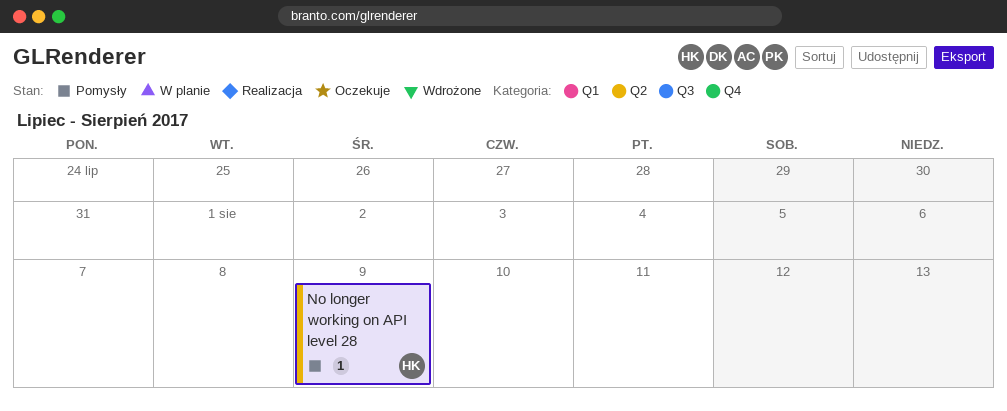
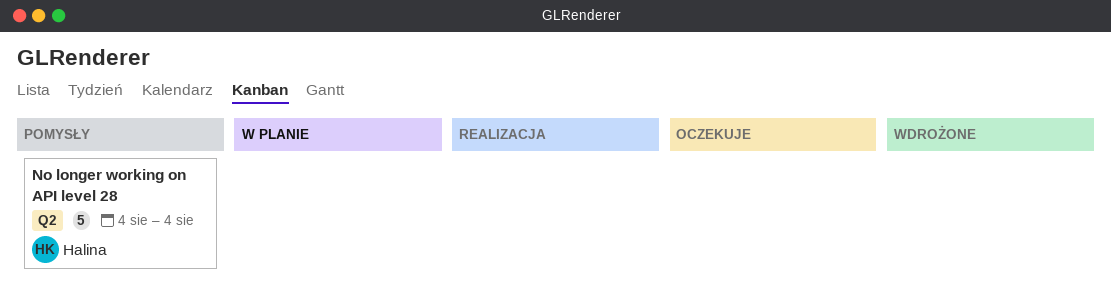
No longer working on API level 28, estimate: 1 -> 5
No longer working on API level 28, due: Aug 9 -> Aug 4

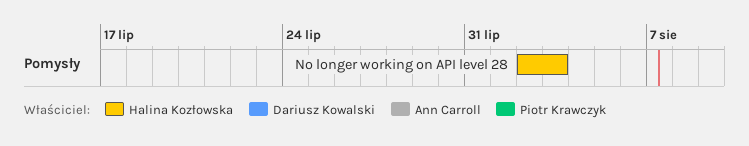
No longer working on API level 28, start: Aug 4 -> Aug 2
No longer working on API level 28, due: Aug 4 -> Aug 3

